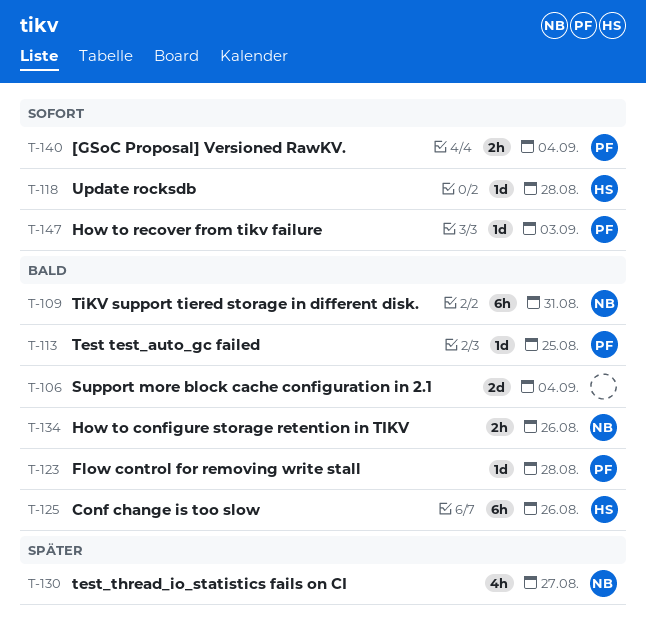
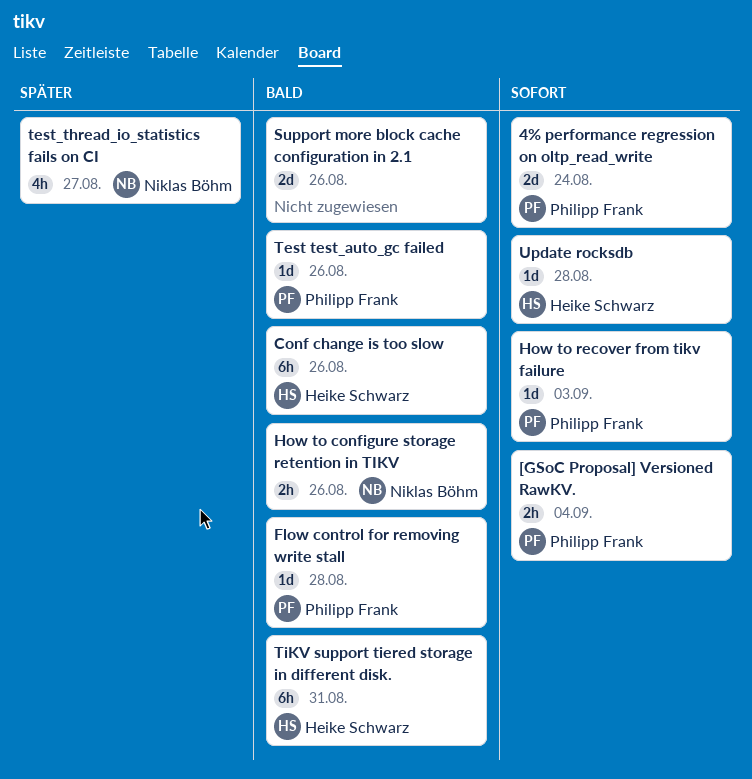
4% performance regression on oltp_read_write: none -> present
Support more block cache configuration in 2.1, due: Sep 4 -> Aug 26
Test test_auto_gc failed, due: Aug 25 -> Aug 26
TiKV support tiered storage in different disk., owner: Niklas Böhm -> Heike Schwarz

